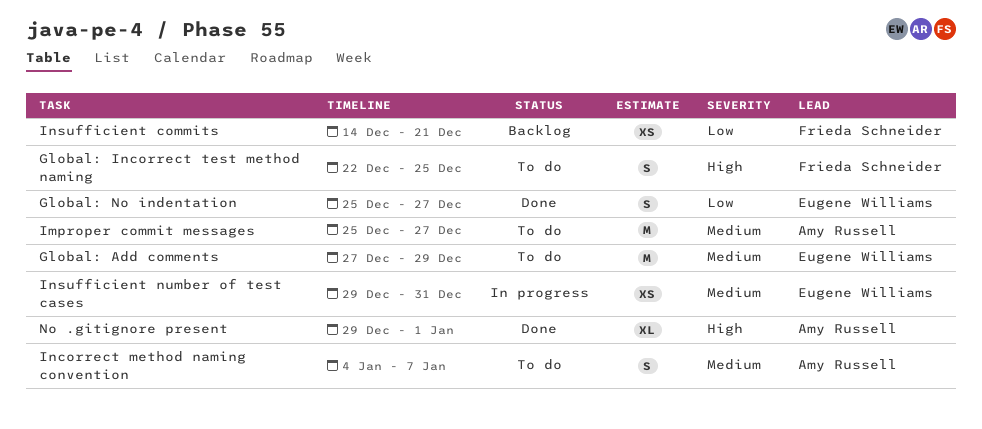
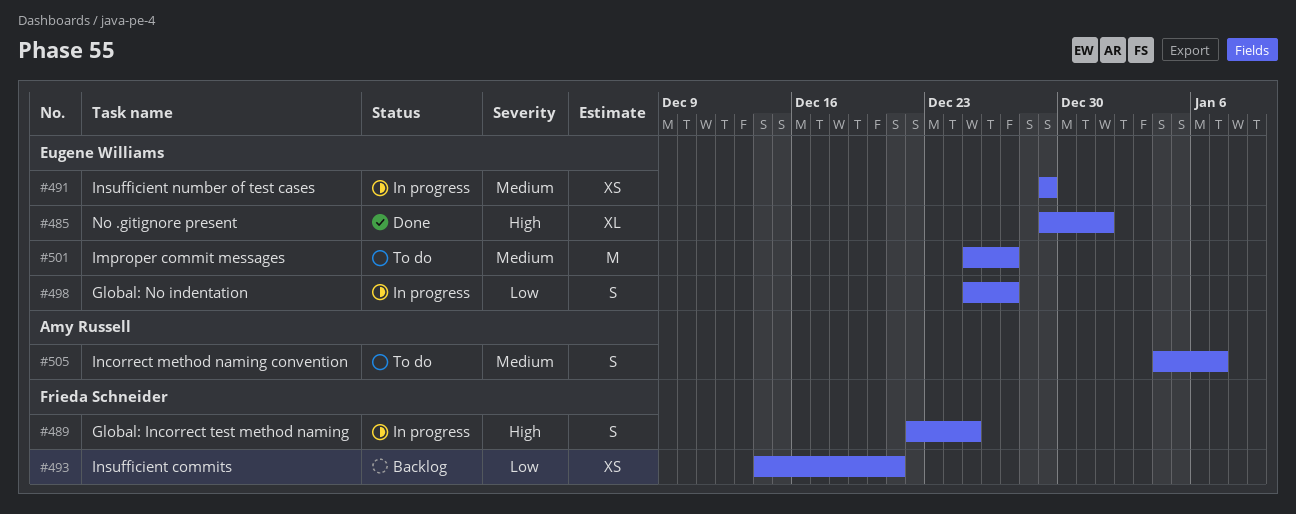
Global: Add comments: present -> none
Global: Incorrect test method naming, status: To do -> In progress
Global: No indentation, status: Done -> In progress
Improper commit messages, owner: Amy Russell -> Eugene Williams
Insufficient number of test cases, due: Dec 31 -> Dec 29
No .gitignore present, owner: Amy Russell -> Eugene Williams

